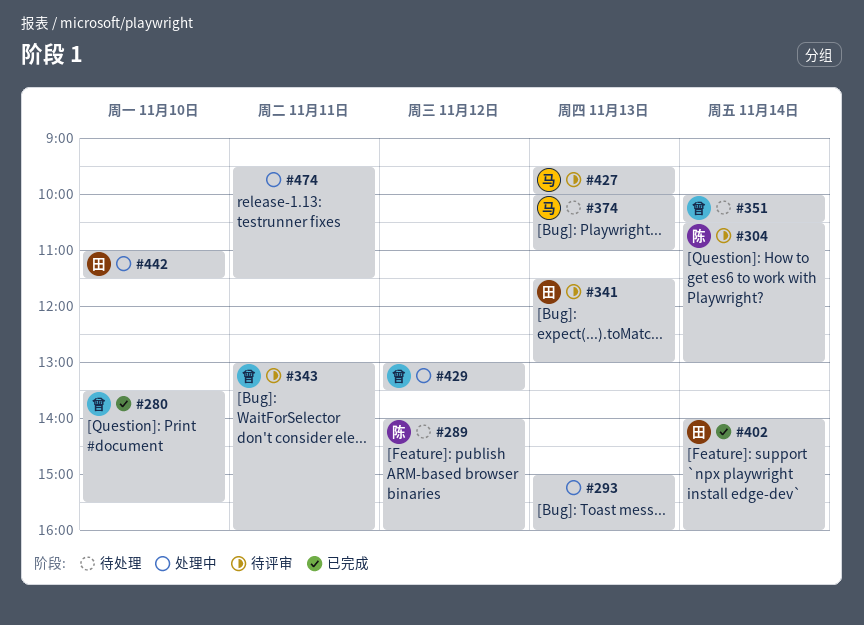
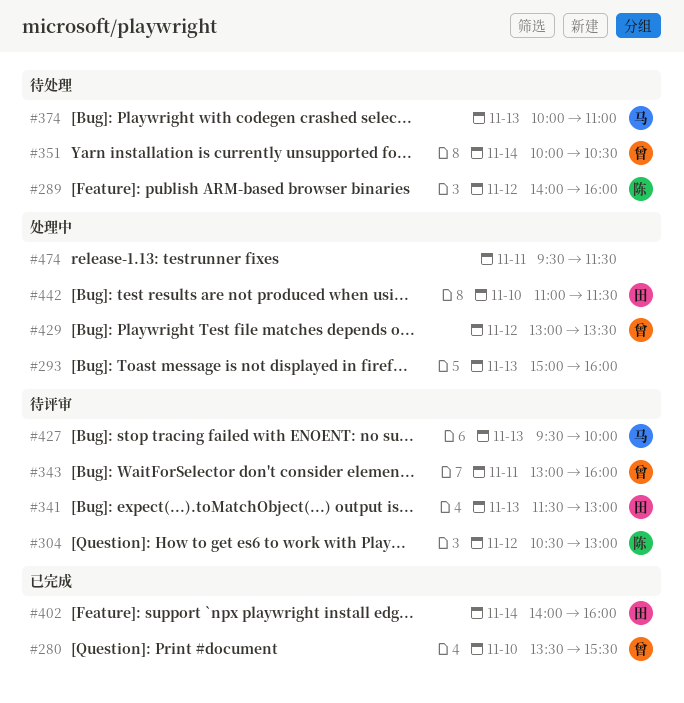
#304, day: Nov 14 -> Nov 12

